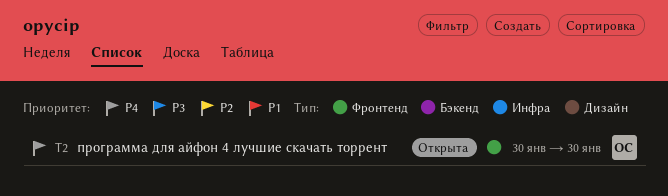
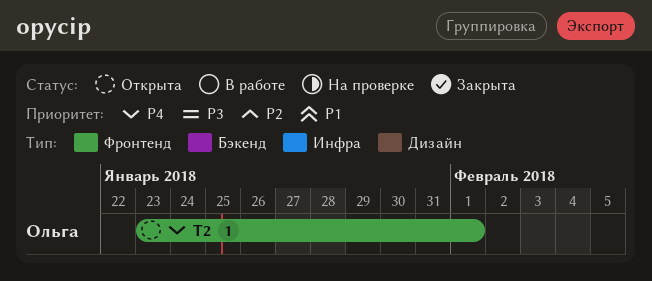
T2, start: Jan 30 -> Jan 23
T2, due: Jan 30 -> Feb 1

